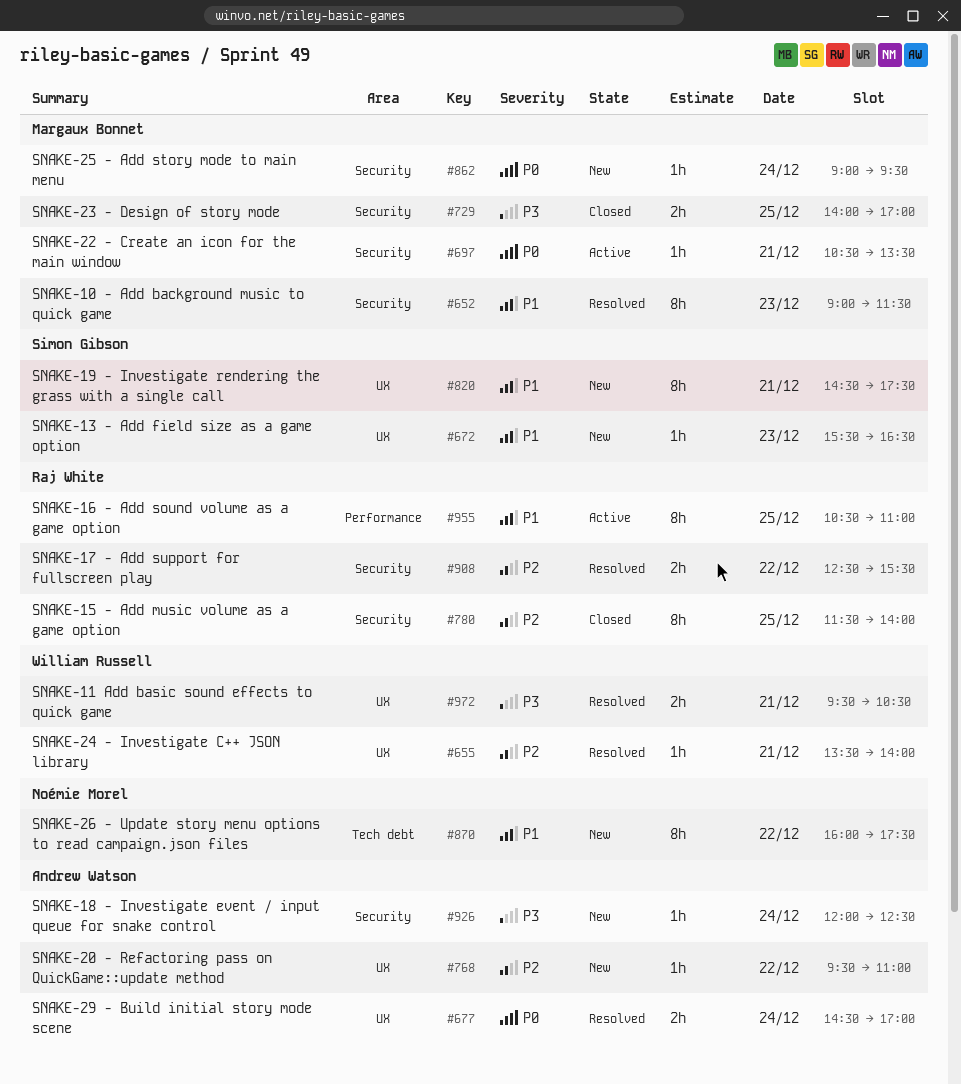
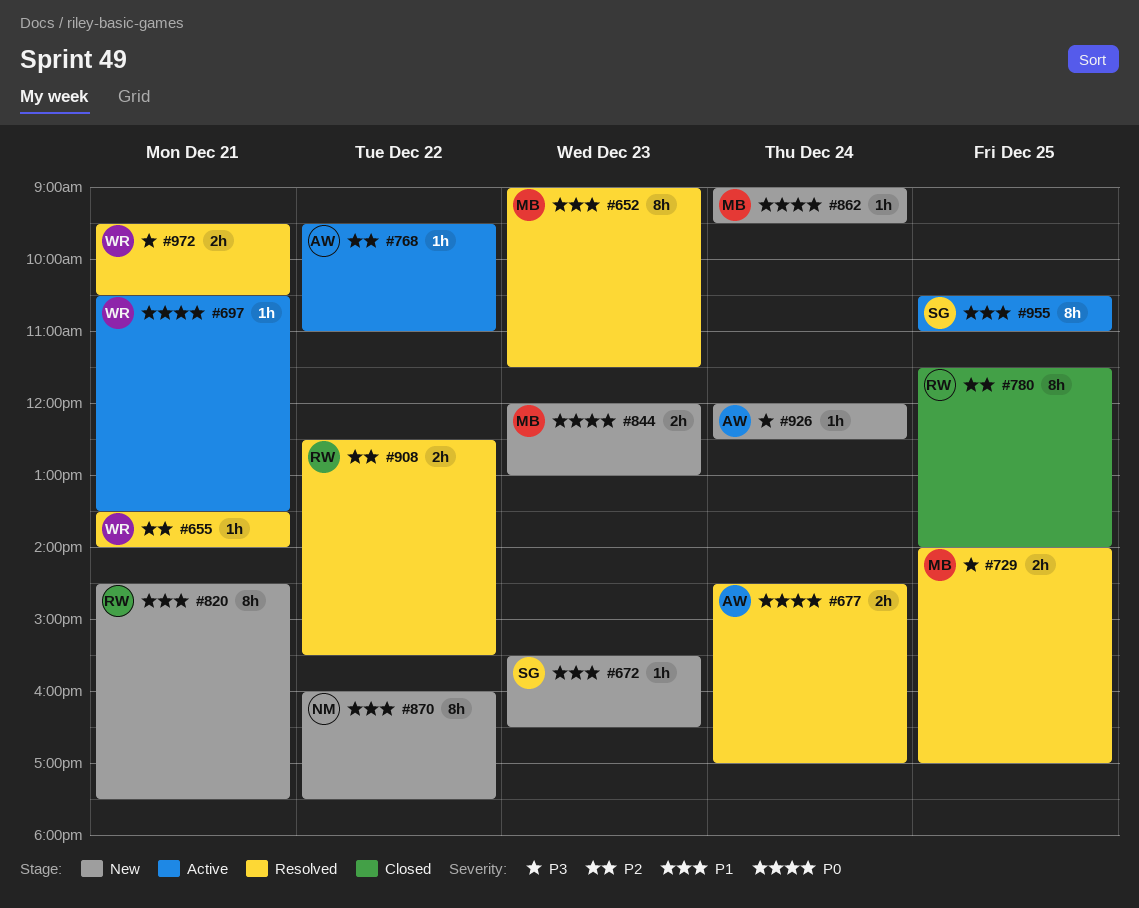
#697, owner: Margaux Bonnet -> William Russell
#729, status: Closed -> Resolved
#768, status: New -> Active
#820, owner: Simon Gibson -> Raj White
#844: none -> present
#955, owner: Raj White -> Simon Gibson

